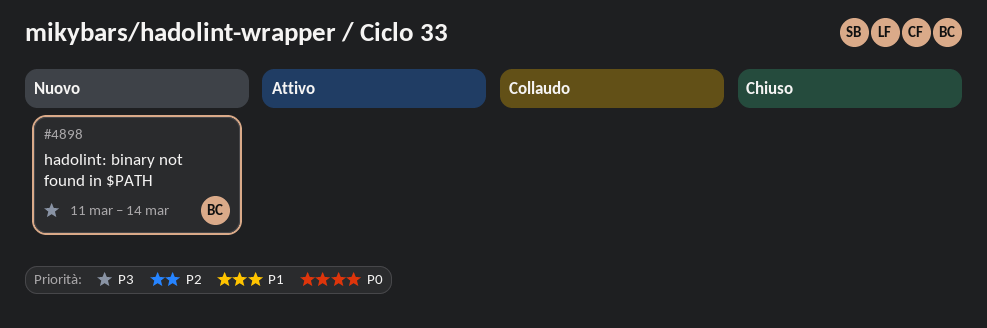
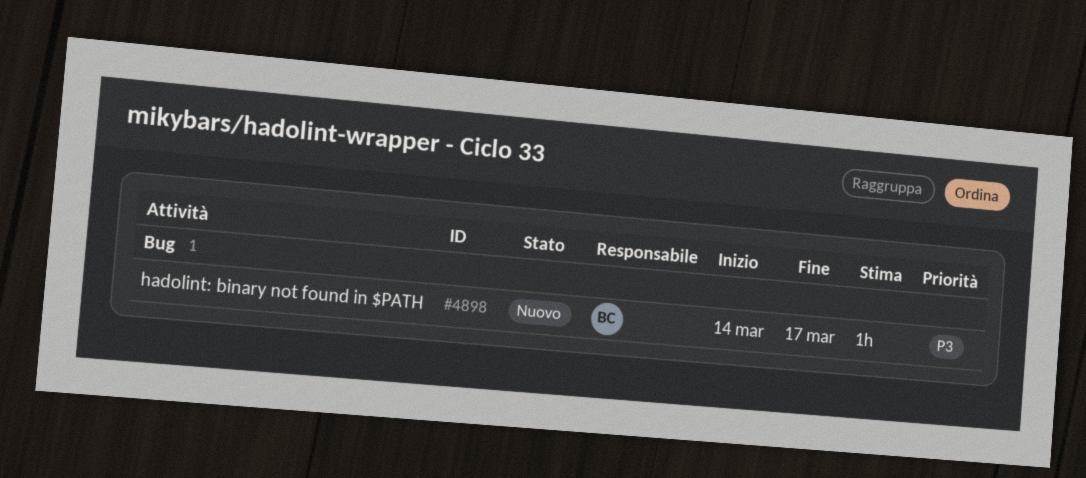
#4898, start: Mar 11 -> Mar 14
#4898, due: Mar 14 -> Mar 17

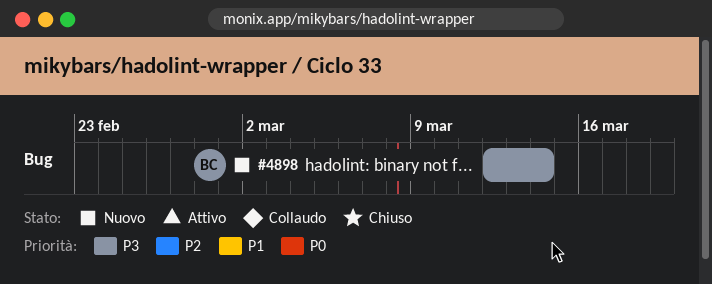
#4898, start: Mar 14 -> Mar 12
#4898, due: Mar 17 -> Mar 14

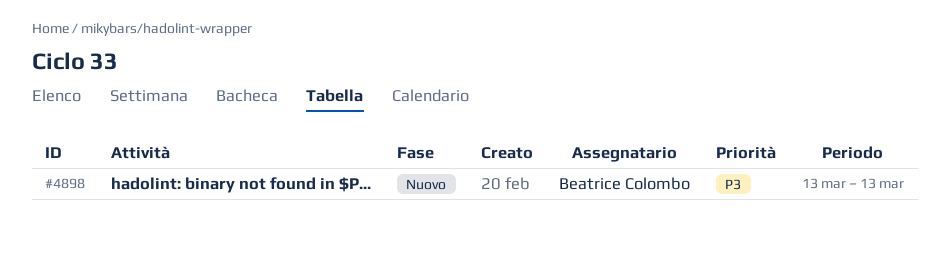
#4898, start: Mar 12 -> Mar 13
#4898, due: Mar 14 -> Mar 13

